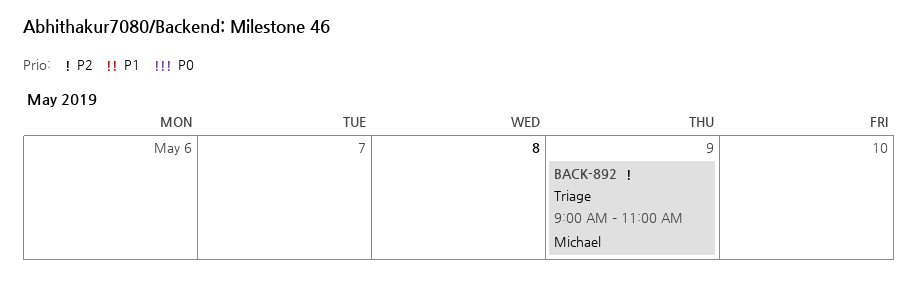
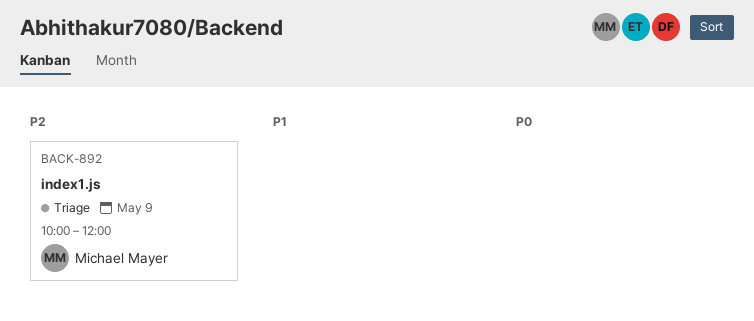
BACK-892, begins: 09:00 -> 10:00
BACK-892, ends: 11:00 -> 12:00

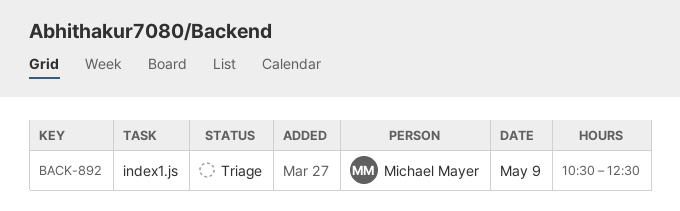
BACK-892, begins: 10:00 -> 10:30
BACK-892, ends: 12:00 -> 12:30

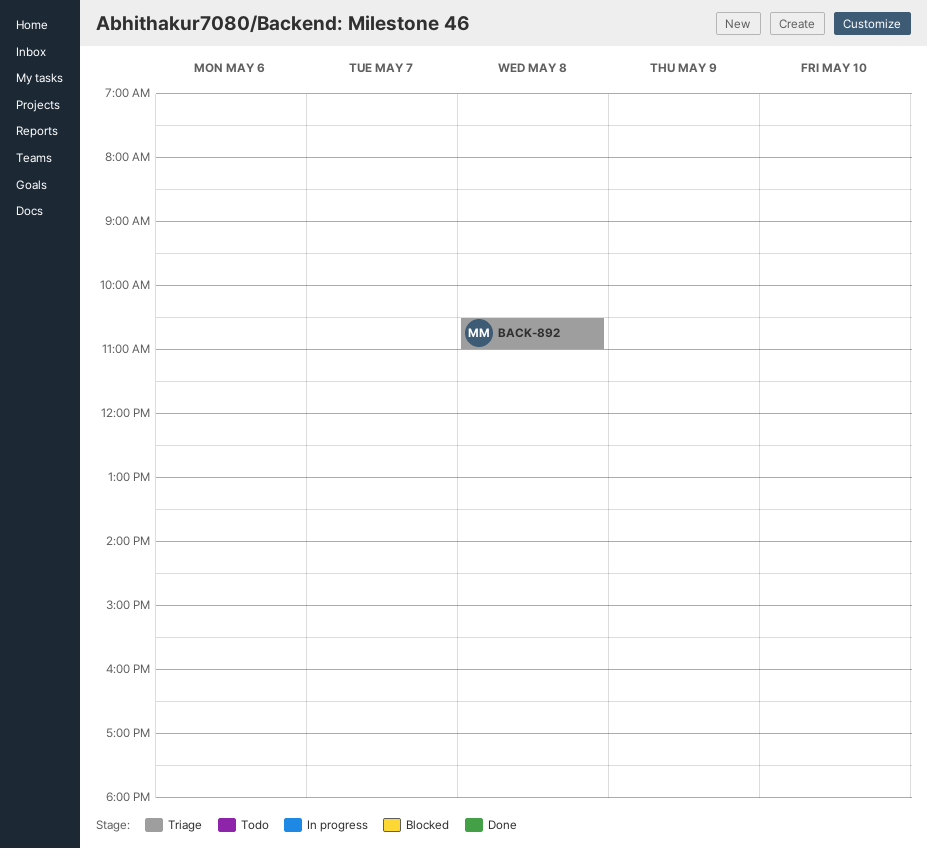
BACK-892, day: May 9 -> May 8
BACK-892, ends: 12:30 -> 11:00

